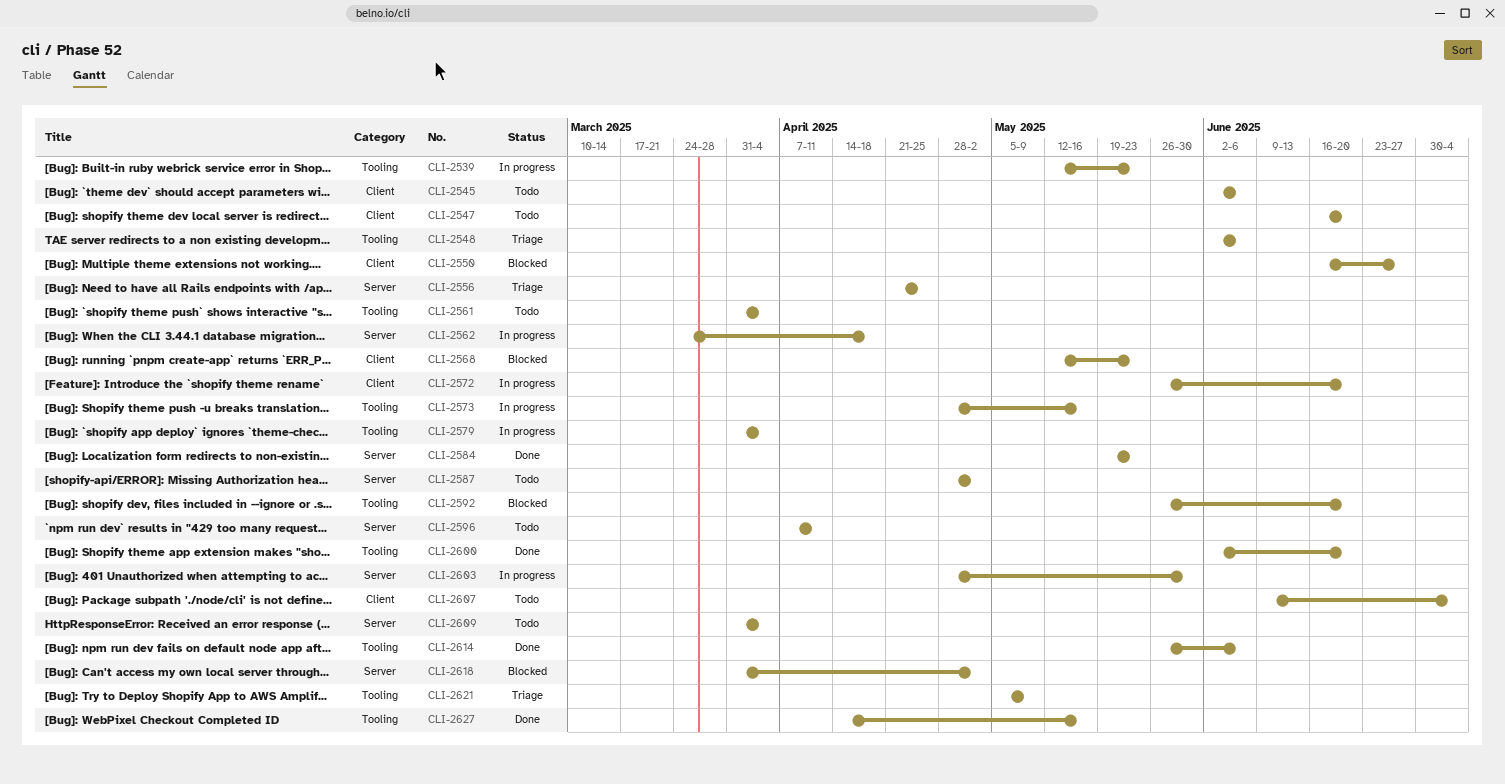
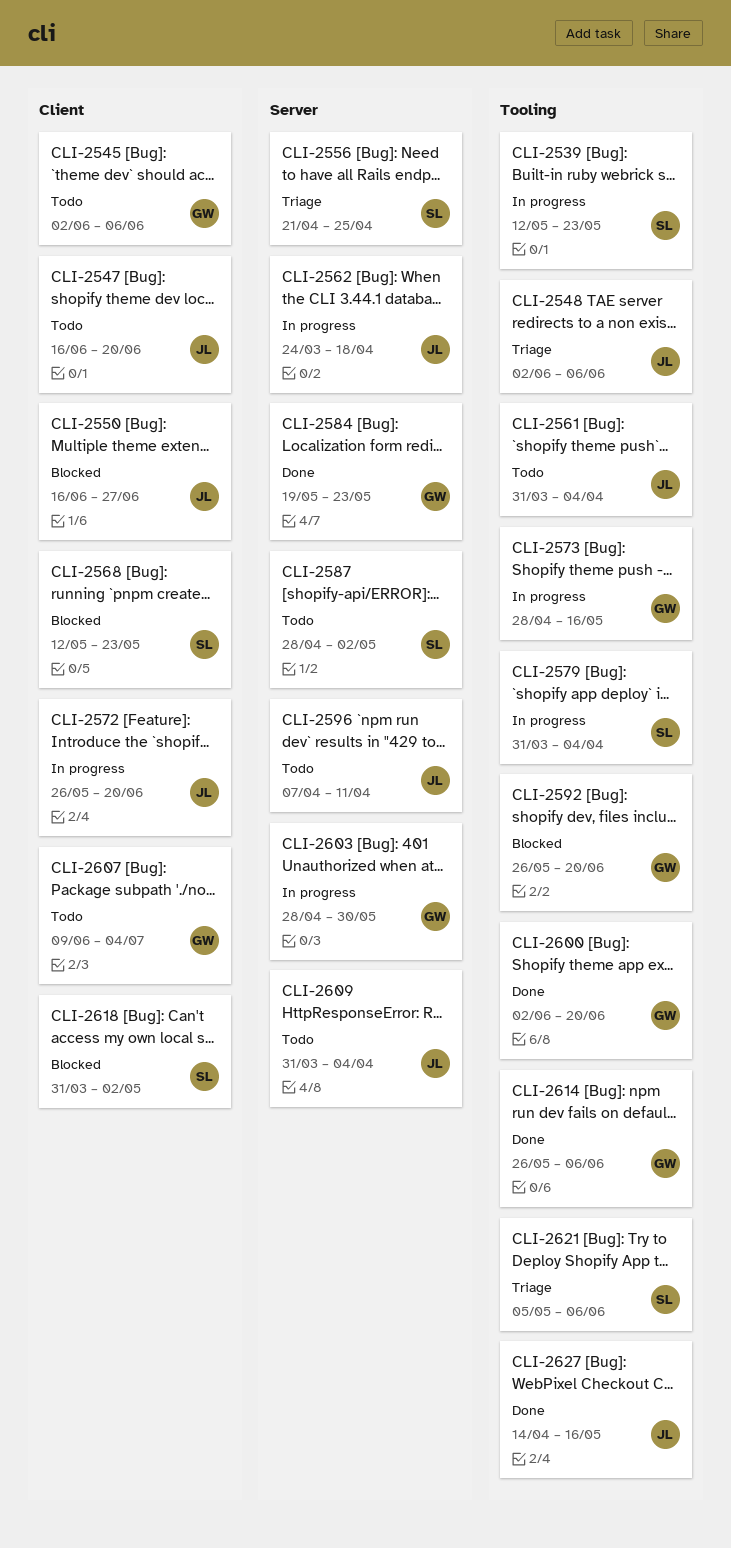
CLI-2618, label: Server -> Client
CLI-2621, due: May 9 -> Jun 6

